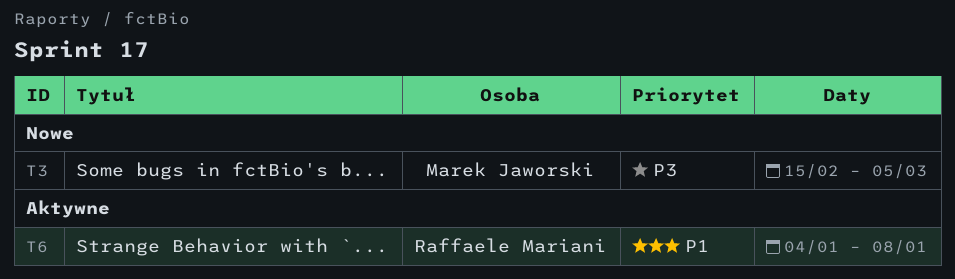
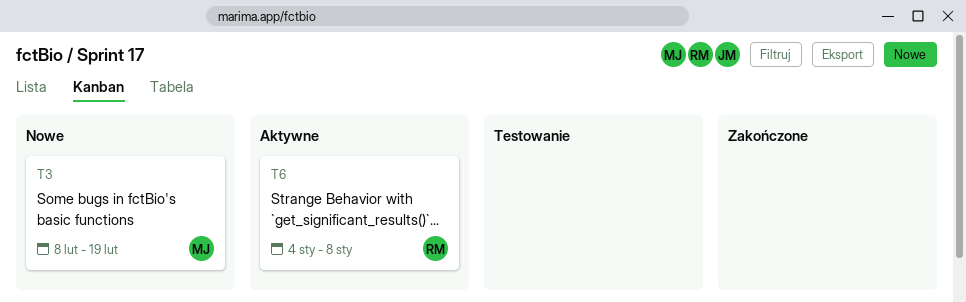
T3, start: Feb 15 -> Feb 8
T3, due: Mar 5 -> Feb 19

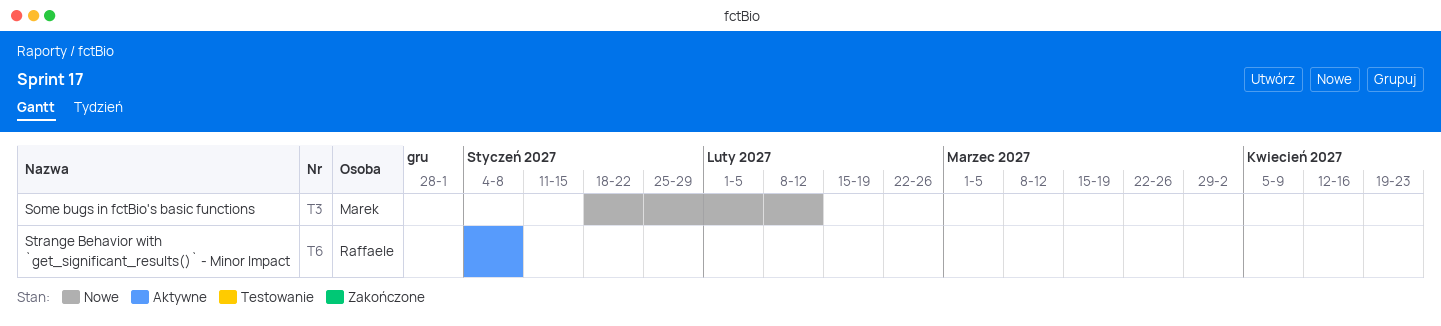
T3, start: Feb 8 -> Jan 18
T3, due: Feb 19 -> Feb 12

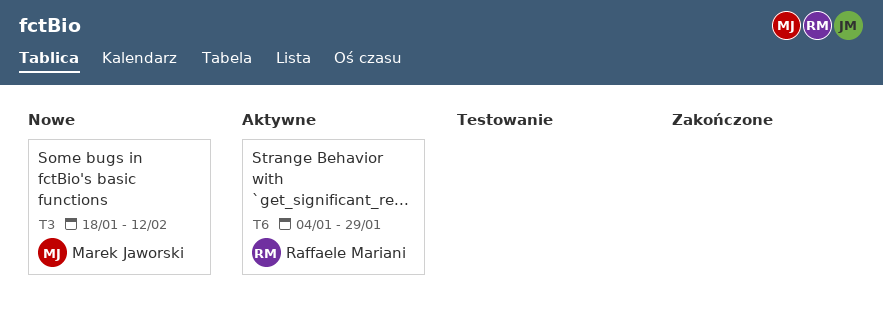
T6, due: Jan 8 -> Jan 29

